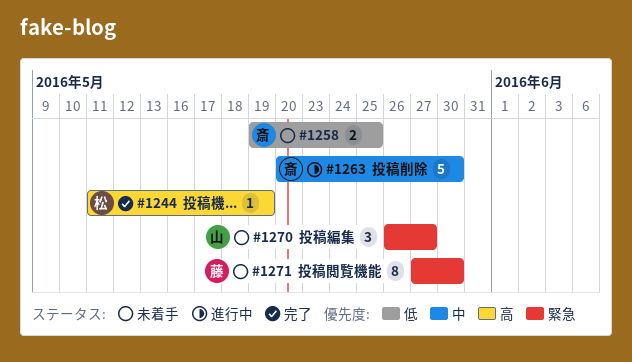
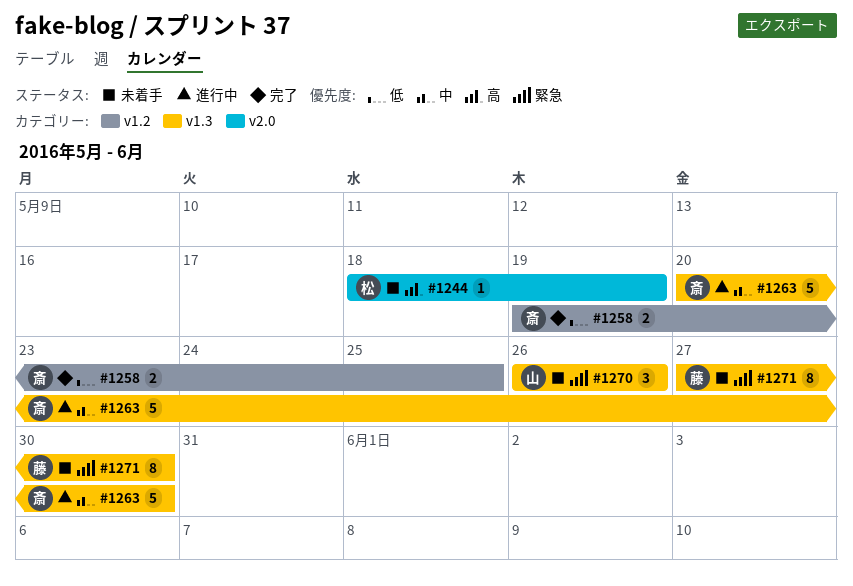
#1244, status: 完了 -> 未着手
#1244, start: May 11 -> May 18
#1258, status: 未着手 -> 完了
#1270, due: May 27 -> May 26

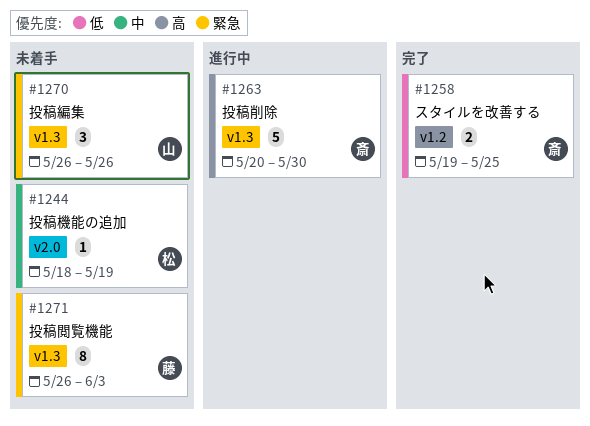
#1244, priority: 高 -> 中
#1263, priority: 中 -> 高
#1271, start: May 27 -> May 26
#1271, due: May 30 -> Jun 3

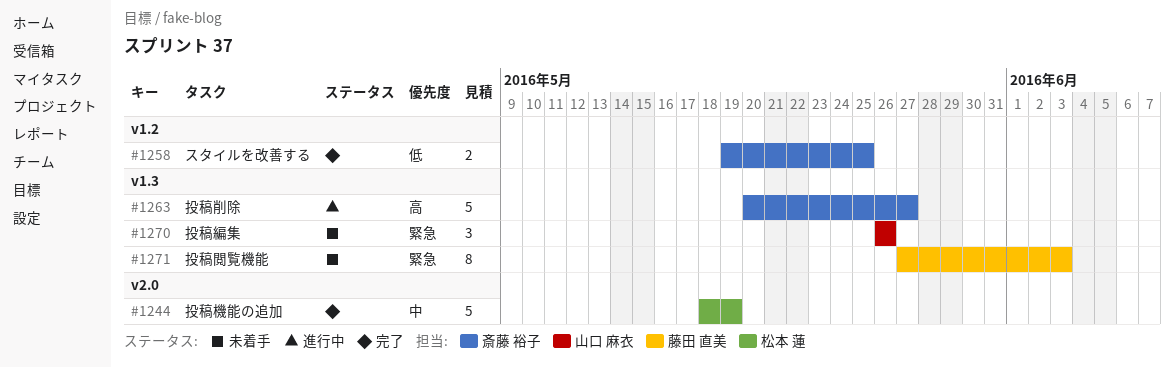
#1244, status: 未着手 -> 完了
#1244, estimate: 1 -> 5
#1263, due: May 30 -> May 27
#1271, start: May 26 -> May 27

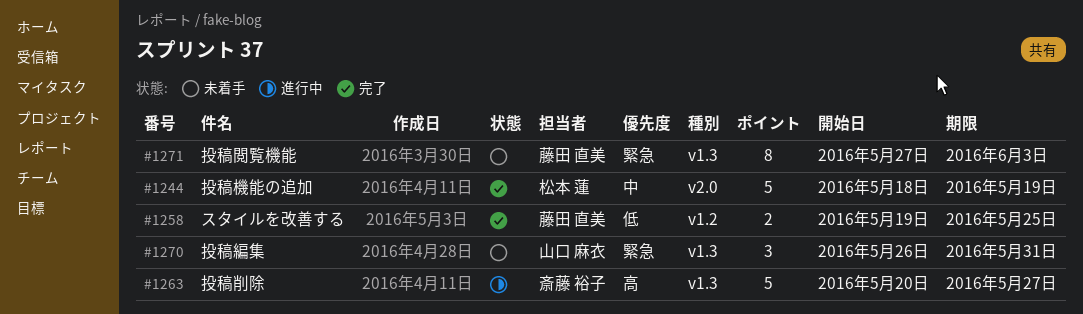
#1258, owner: 斎藤 裕子 -> 藤田 直美
#1270, due: May 26 -> May 31

